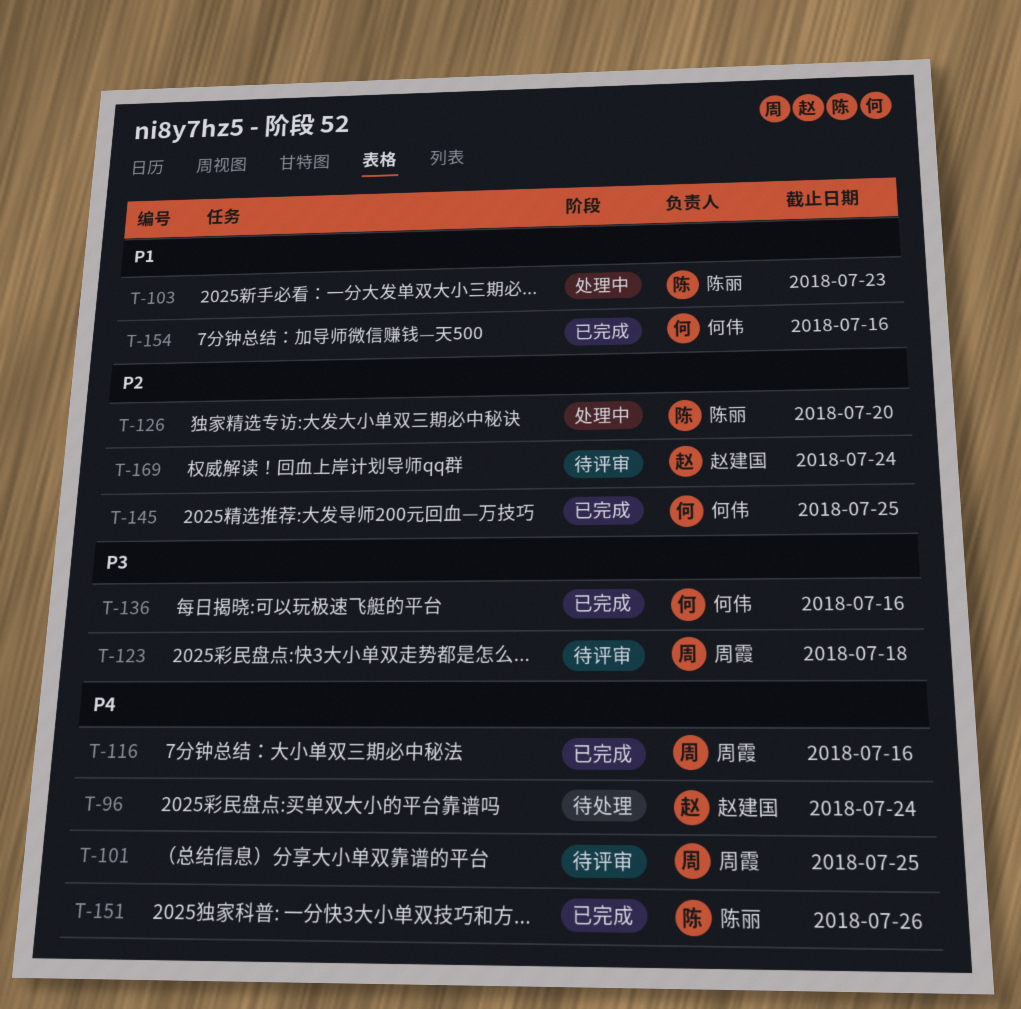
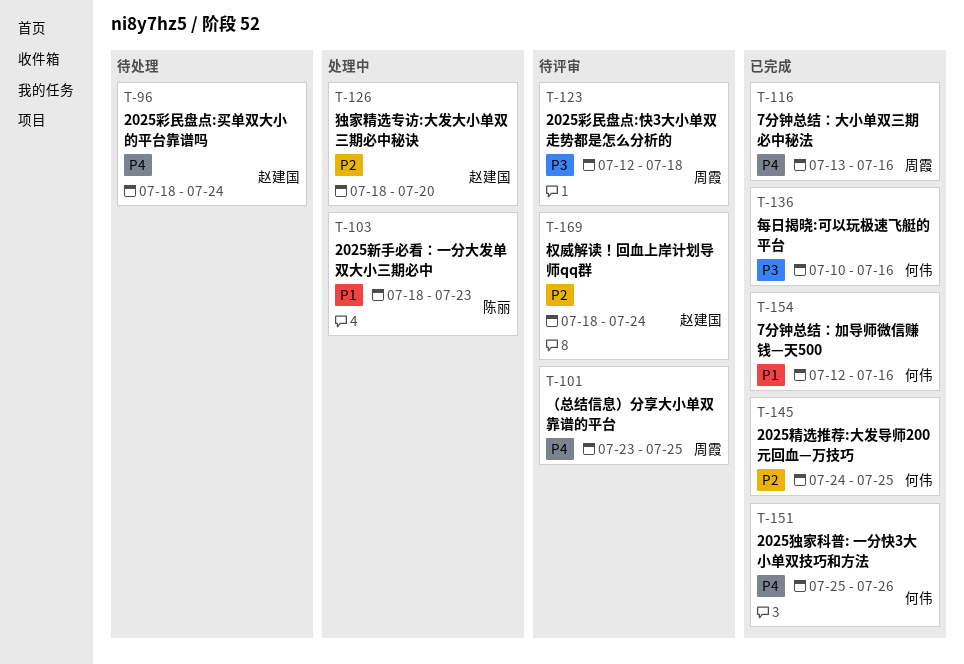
T-126, owner: 陈丽 -> 赵建国
T-151, owner: 陈丽 -> 何伟

